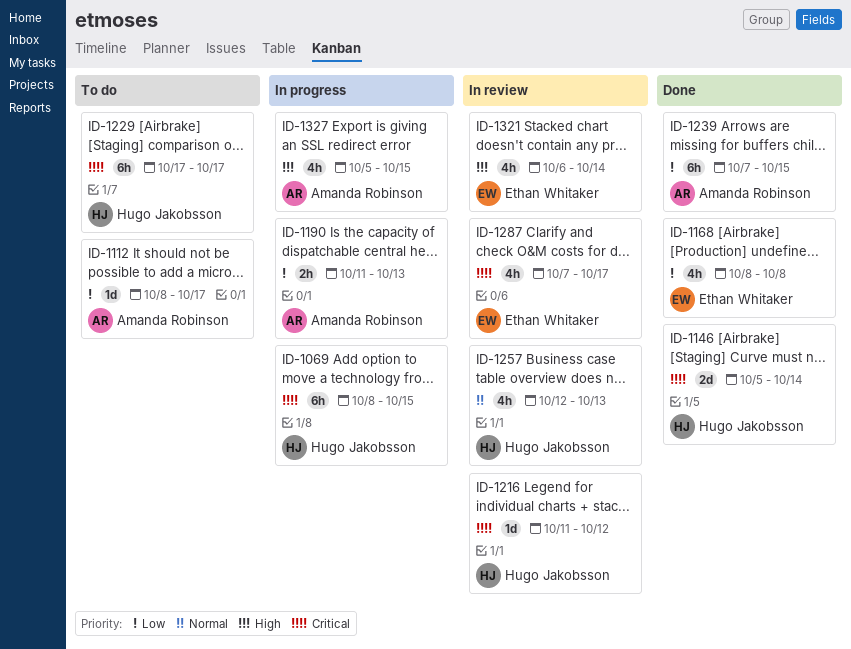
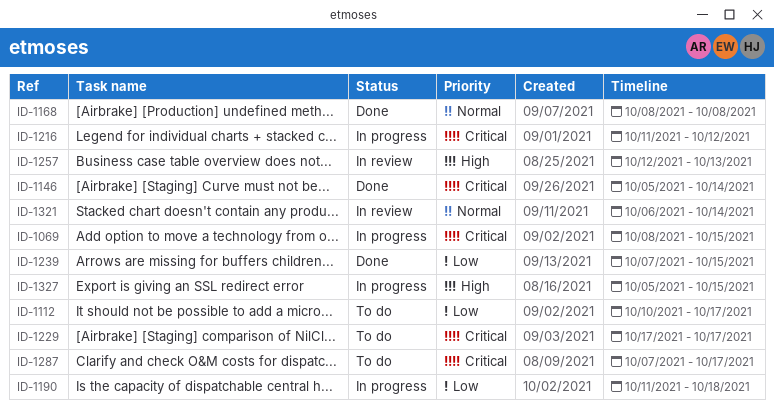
ID-1112, start: Oct 8 -> Oct 10
ID-1168, priority: Low -> Normal
ID-1190, due: Oct 13 -> Oct 18
ID-1216, status: In review -> In progress
ID-1257, priority: Normal -> High
ID-1287, status: In review -> To do
ID-1321, priority: High -> Normal

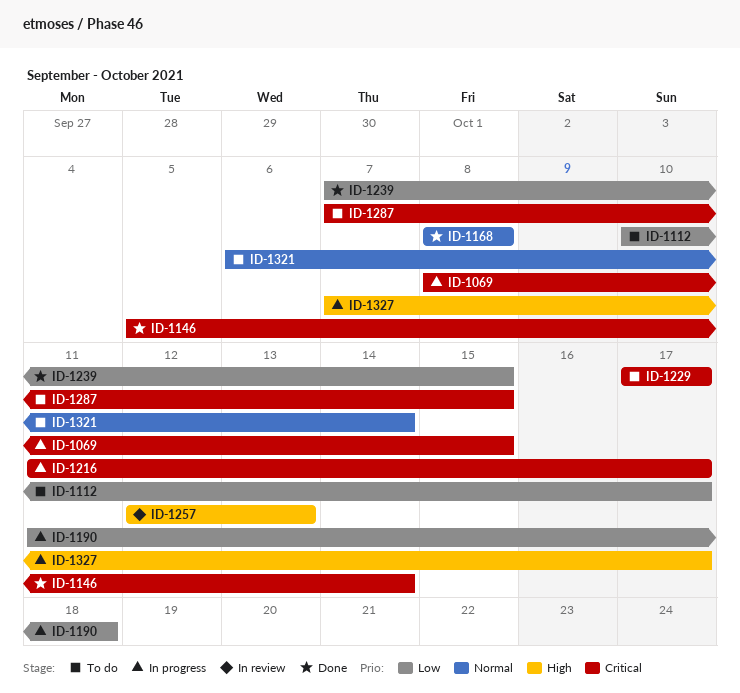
ID-1216, due: Oct 12 -> Oct 17
ID-1287, due: Oct 17 -> Oct 15
ID-1321, status: In review -> To do
ID-1327, start: Oct 5 -> Oct 7
ID-1327, due: Oct 15 -> Oct 17

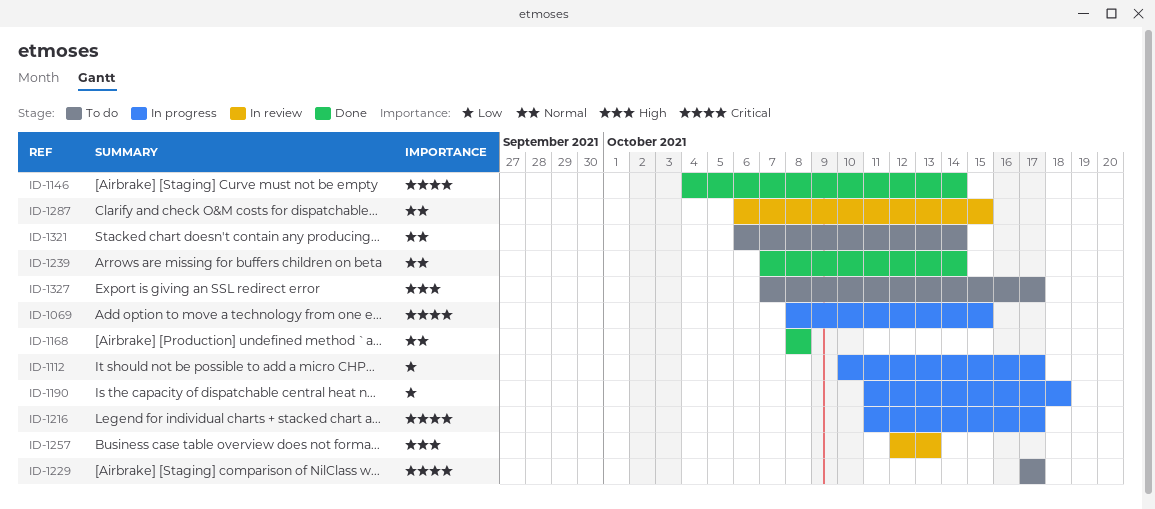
ID-1112, status: To do -> In progress
ID-1146, start: Oct 5 -> Oct 4
ID-1239, priority: Low -> Normal
ID-1239, due: Oct 15 -> Oct 14
ID-1287, status: To do -> In review
ID-1287, priority: Critical -> Normal
ID-1287, start: Oct 7 -> Oct 6
ID-1327, status: In progress -> To do

